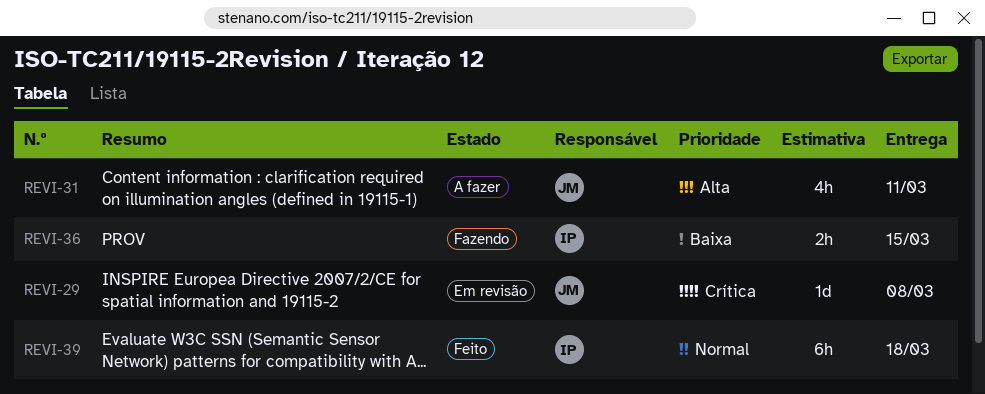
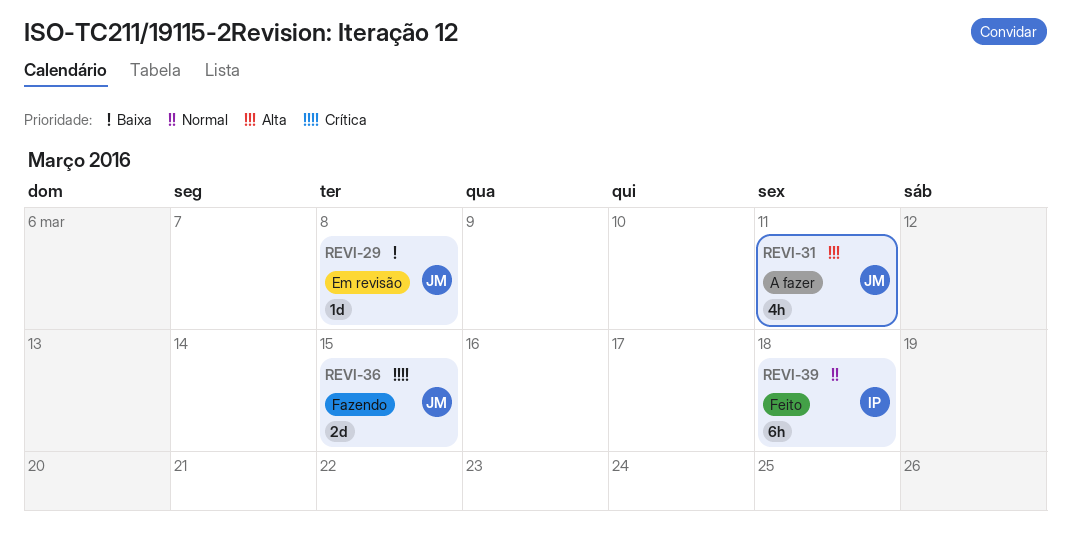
REVI-29, priority: Crítica -> Baixa
REVI-36, owner: IP -> JM
REVI-36, priority: Baixa -> Crítica
REVI-36, estimate: 2h -> 2d

